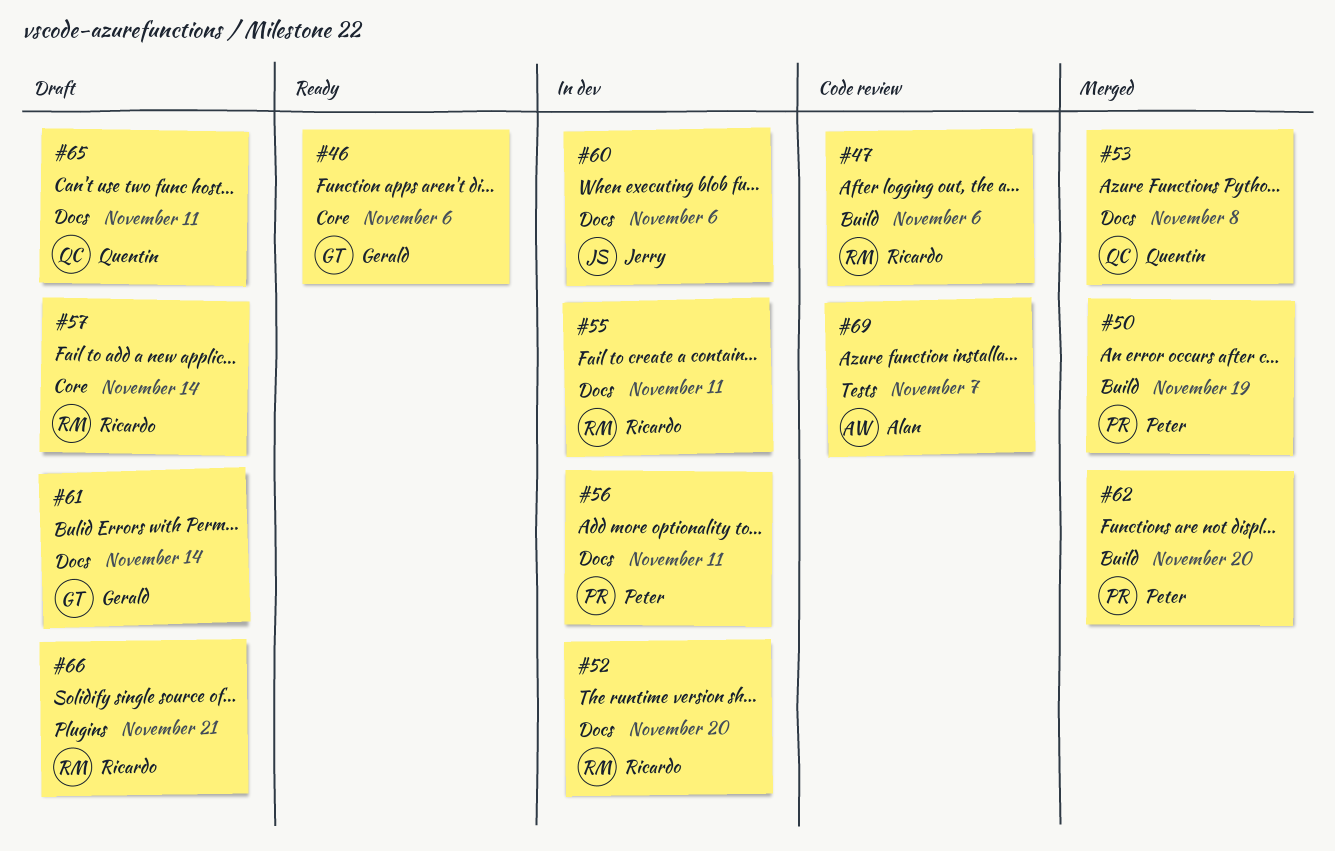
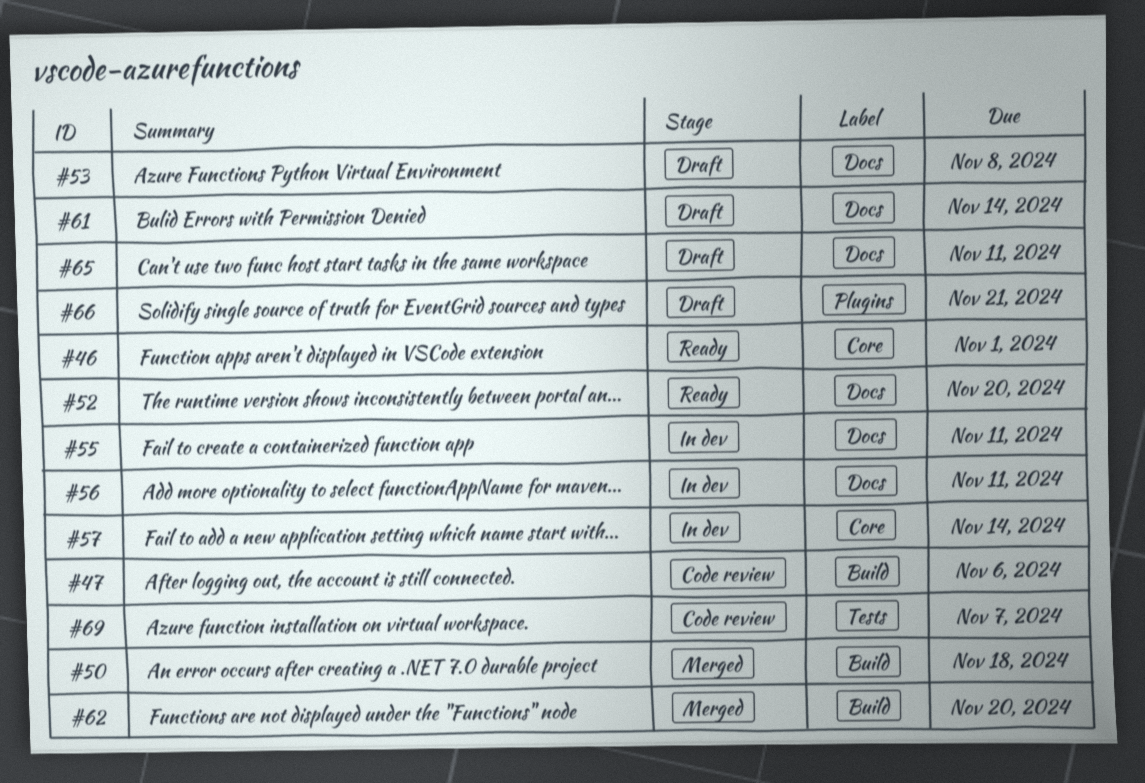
#46, due: Nov 6 -> Nov 1
#50, due: Nov 19 -> Nov 18
#52, status: In dev -> Ready
#53, status: Merged -> Draft
#57, status: Draft -> In dev
#60: present -> none

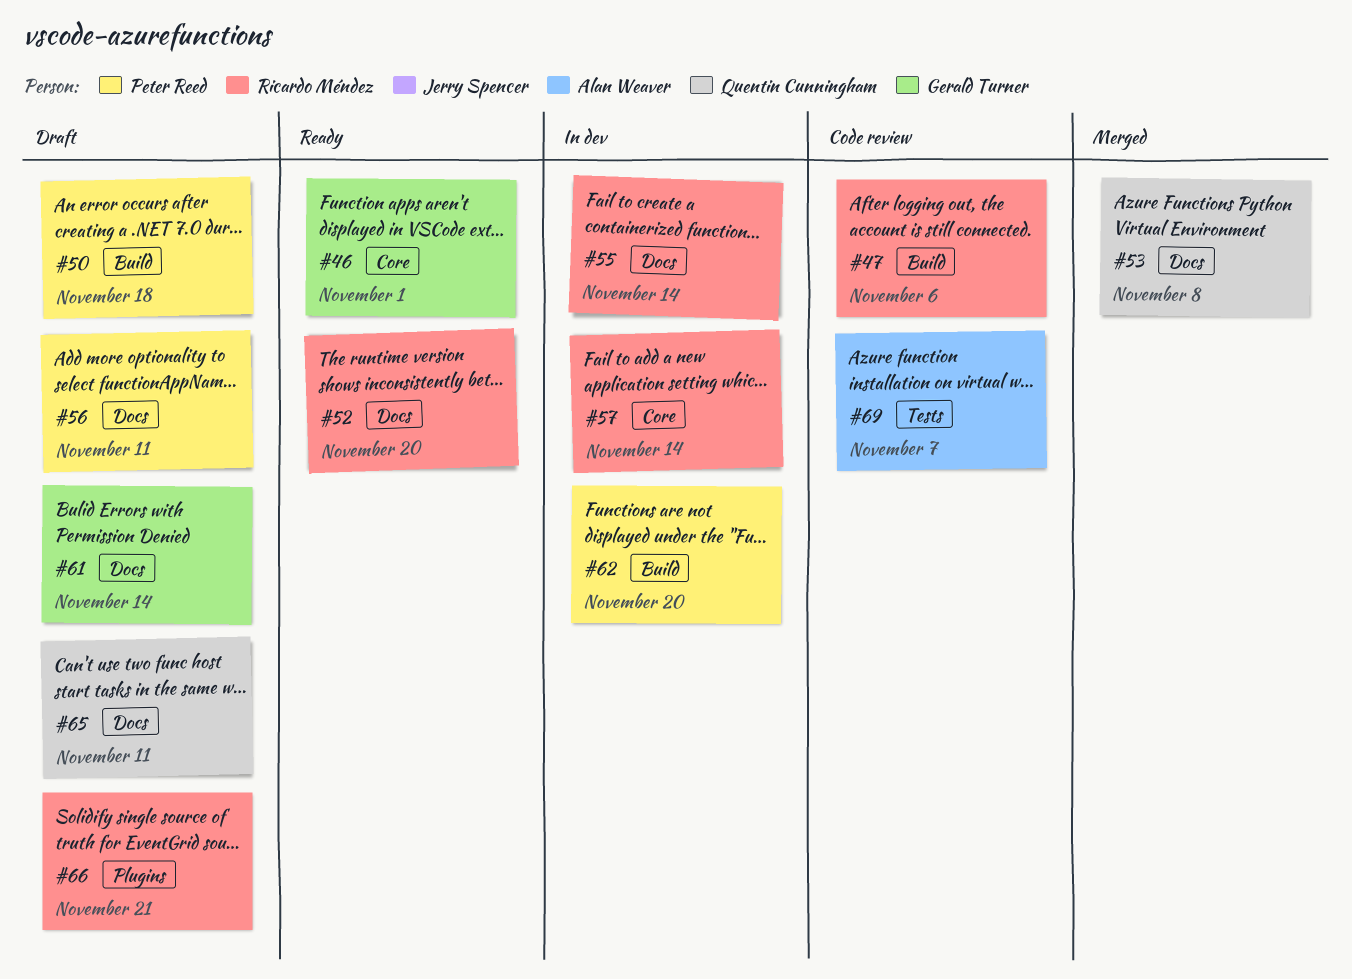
#50, status: Merged -> Draft
#53, status: Draft -> Merged
#55, due: Nov 11 -> Nov 14
#56, status: In dev -> Draft
#62, status: Merged -> In dev

